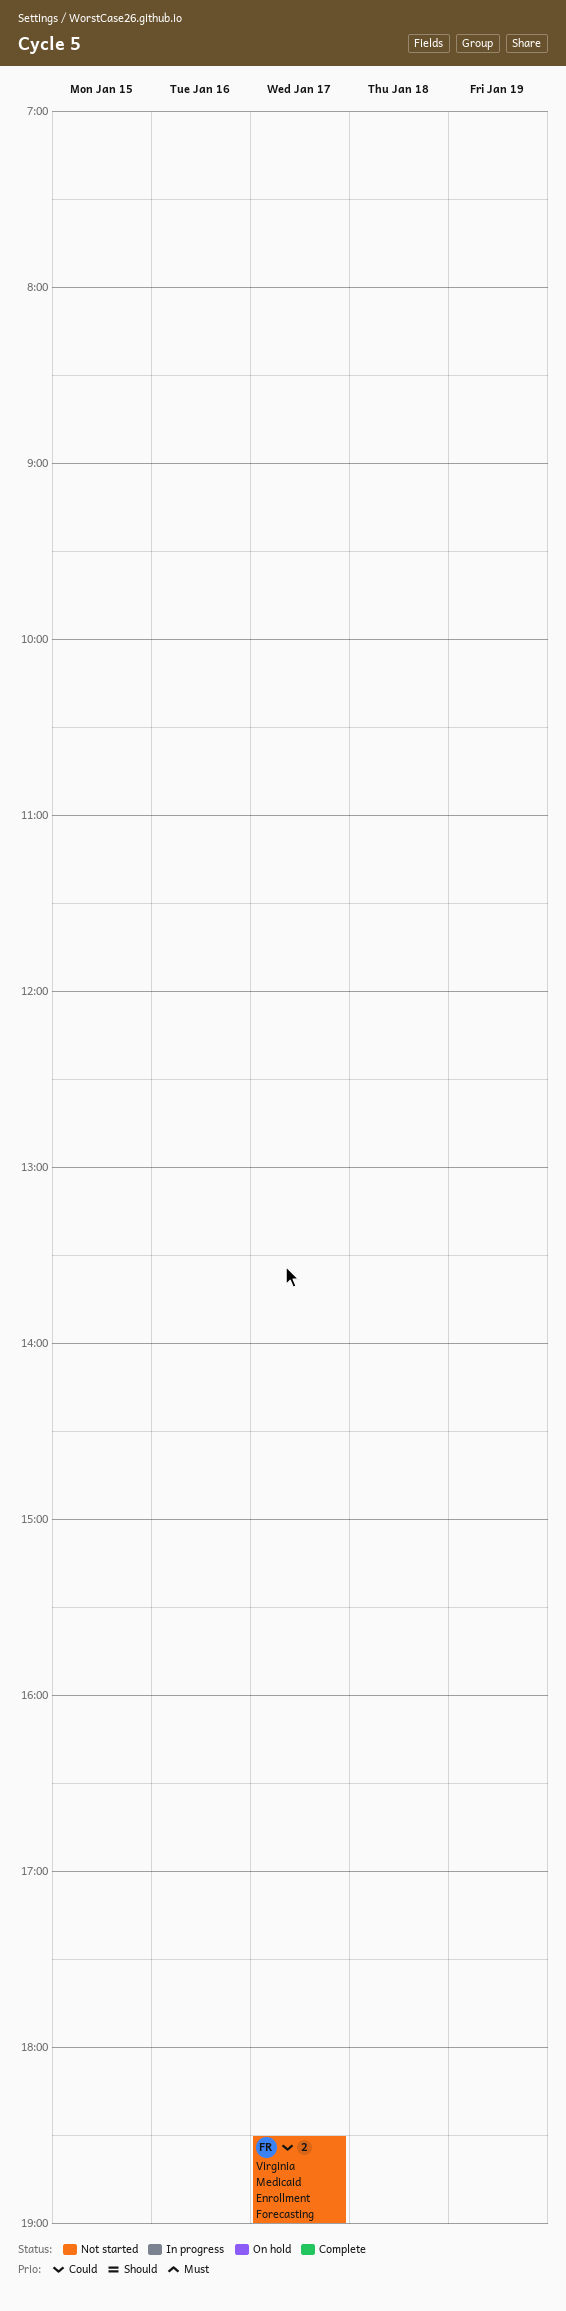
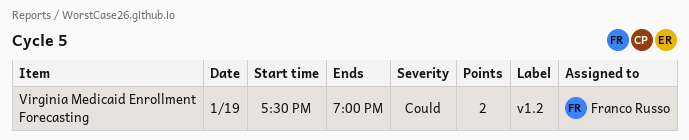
Virginia Medicaid Enrollment Forecasting, day: Jan 17 -> Jan 19
Virginia Medicaid Enrollment Forecasting, begins: 18:30 -> 17:30

